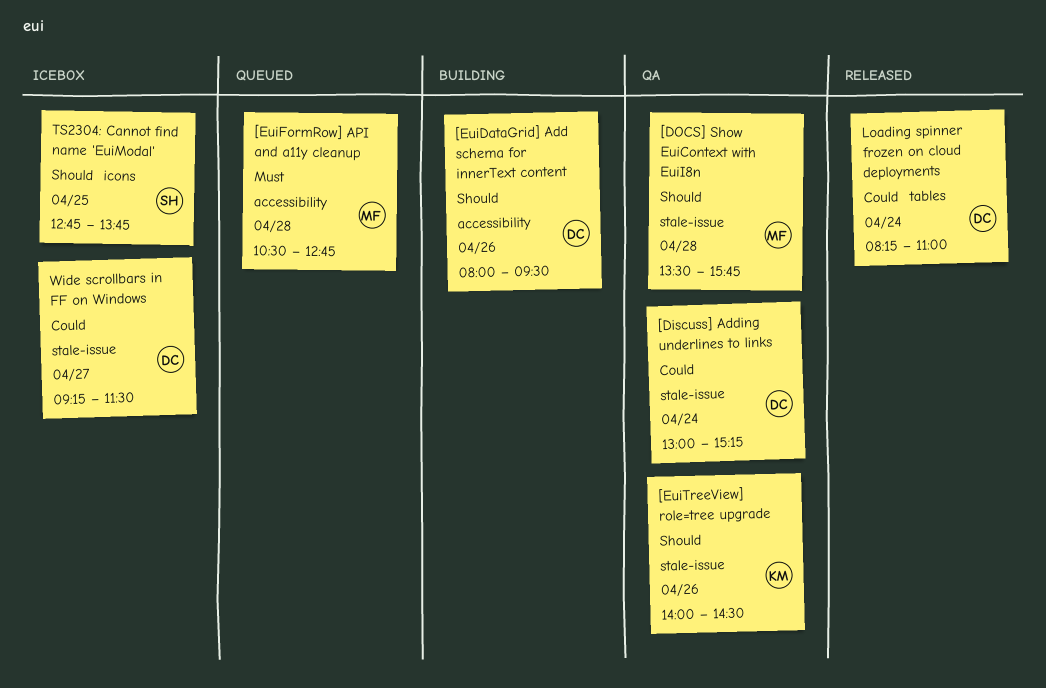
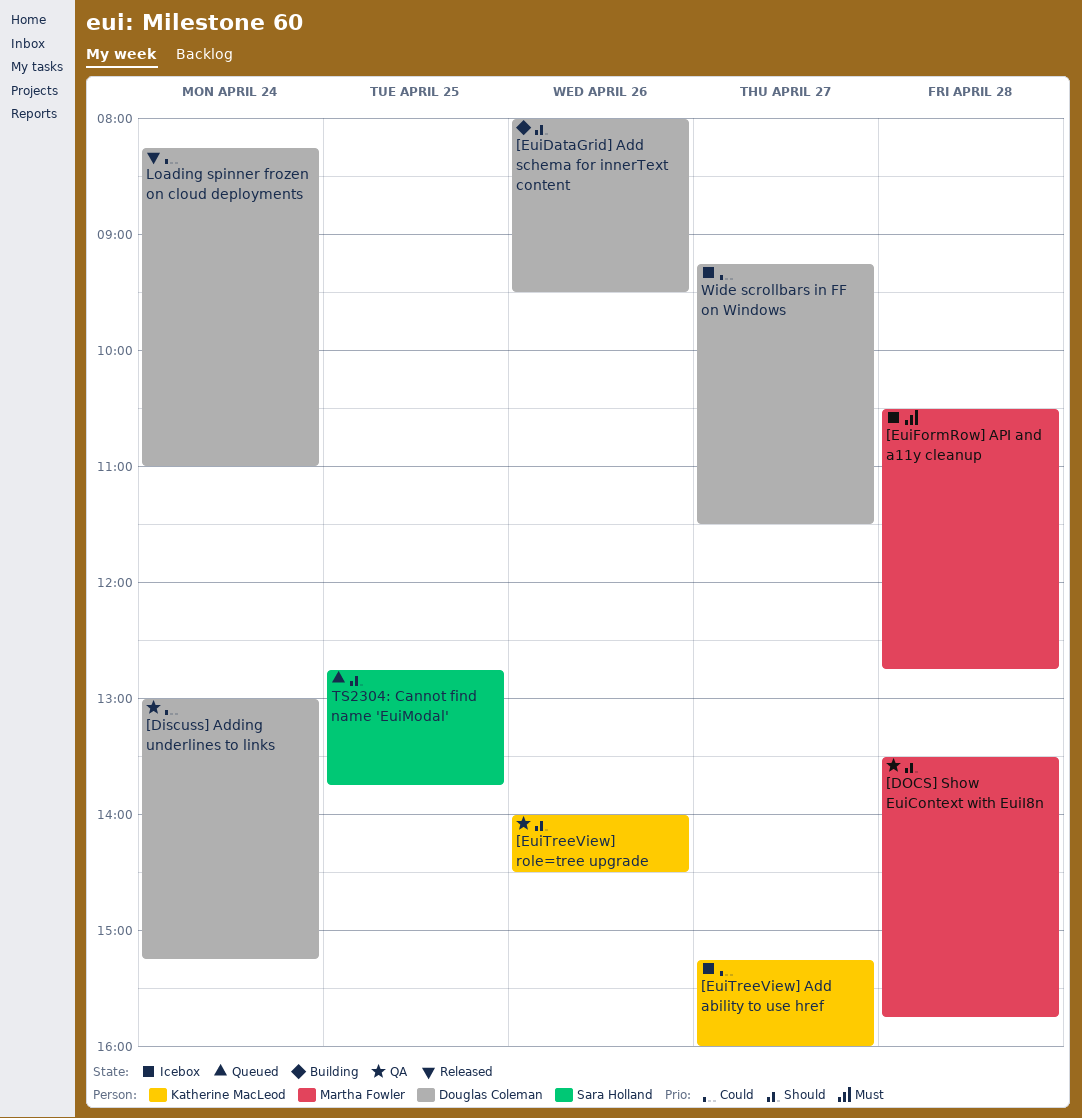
[EuiFormRow] API and a11y cleanup, status: Queued -> Icebox
[EuiTreeView] Add ability to use href: none -> present
TS2304: Cannot find name 'EuiModal', status: Icebox -> Queued

